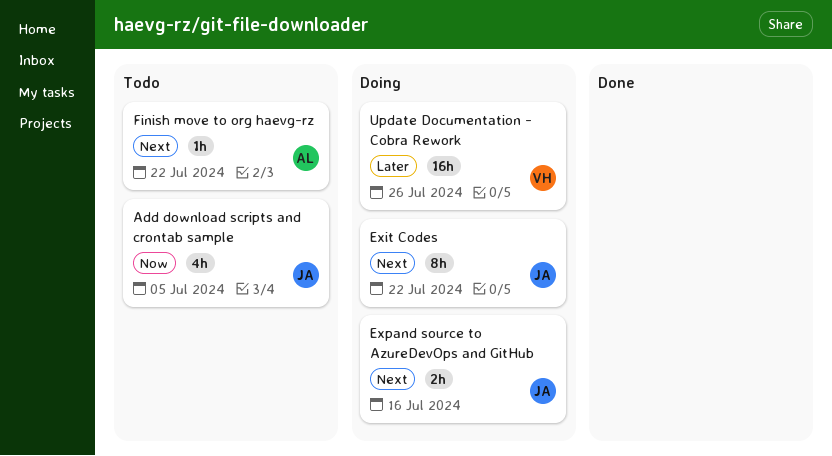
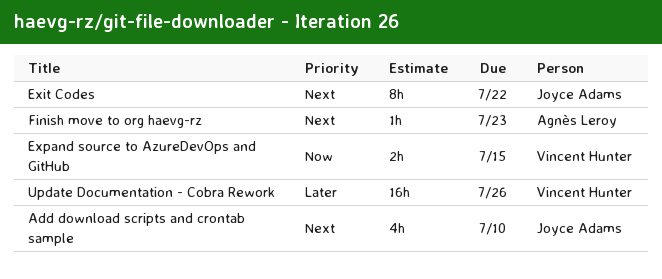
Add download scripts and crontab sample, priority: Now -> Next
Add download scripts and crontab sample, due: Jul 5 -> Jul 10
Expand source to AzureDevOps and GitHub, owner: Joyce Adams -> Vincent Hunter
Expand source to AzureDevOps and GitHub, priority: Next -> Now
Expand source to AzureDevOps and GitHub, due: Jul 16 -> Jul 15
Finish move to org haevg-rz, due: Jul 22 -> Jul 23

